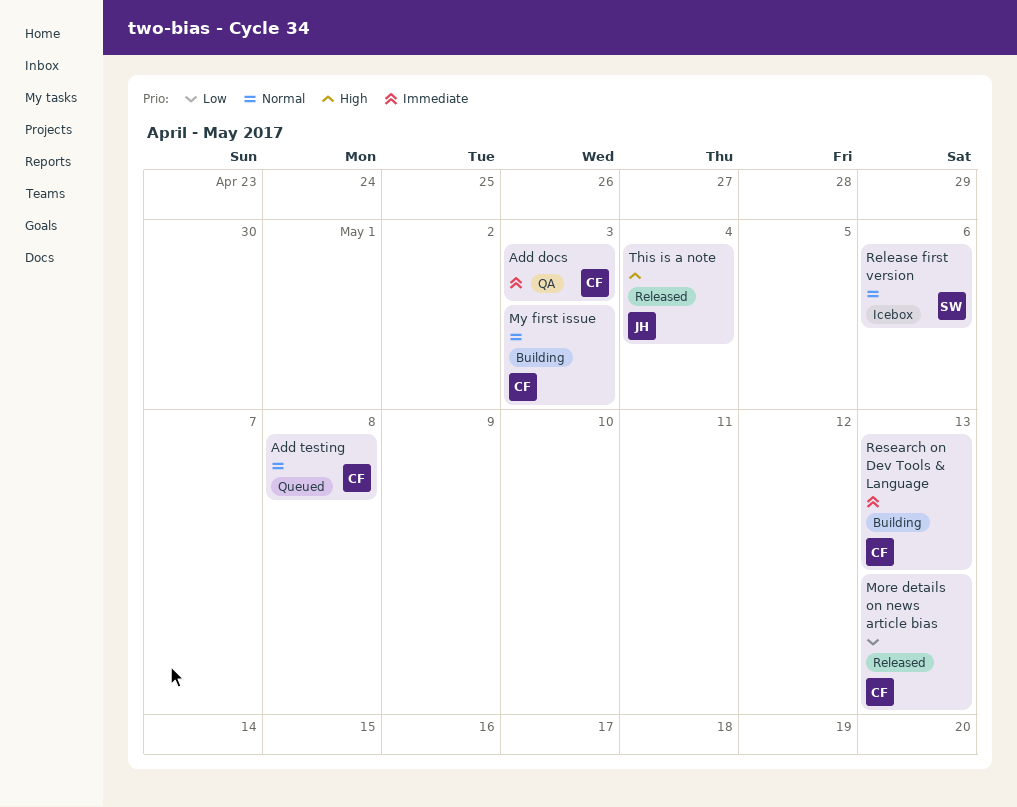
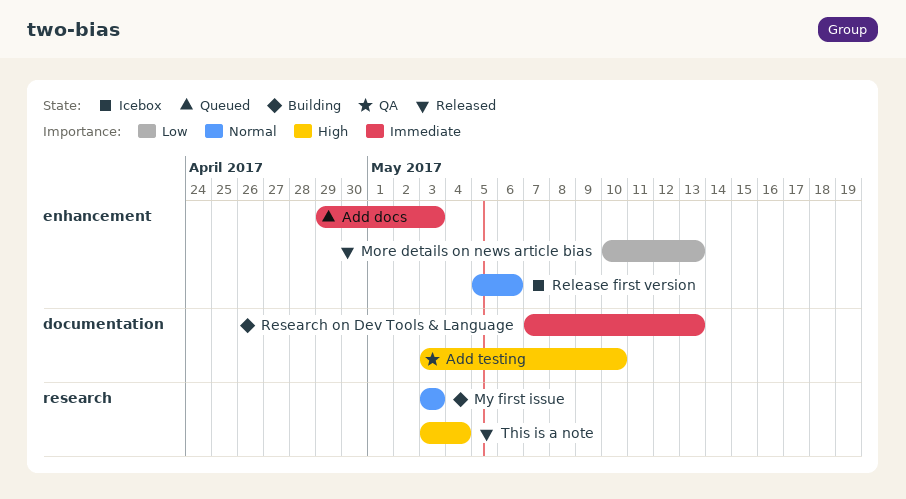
Add docs, status: QA -> Queued
Add testing, status: Queued -> QA
Add testing, priority: Normal -> High
Add testing, due: May 8 -> May 10

